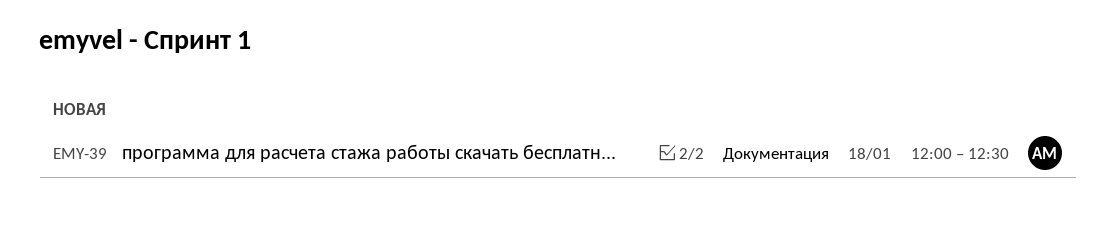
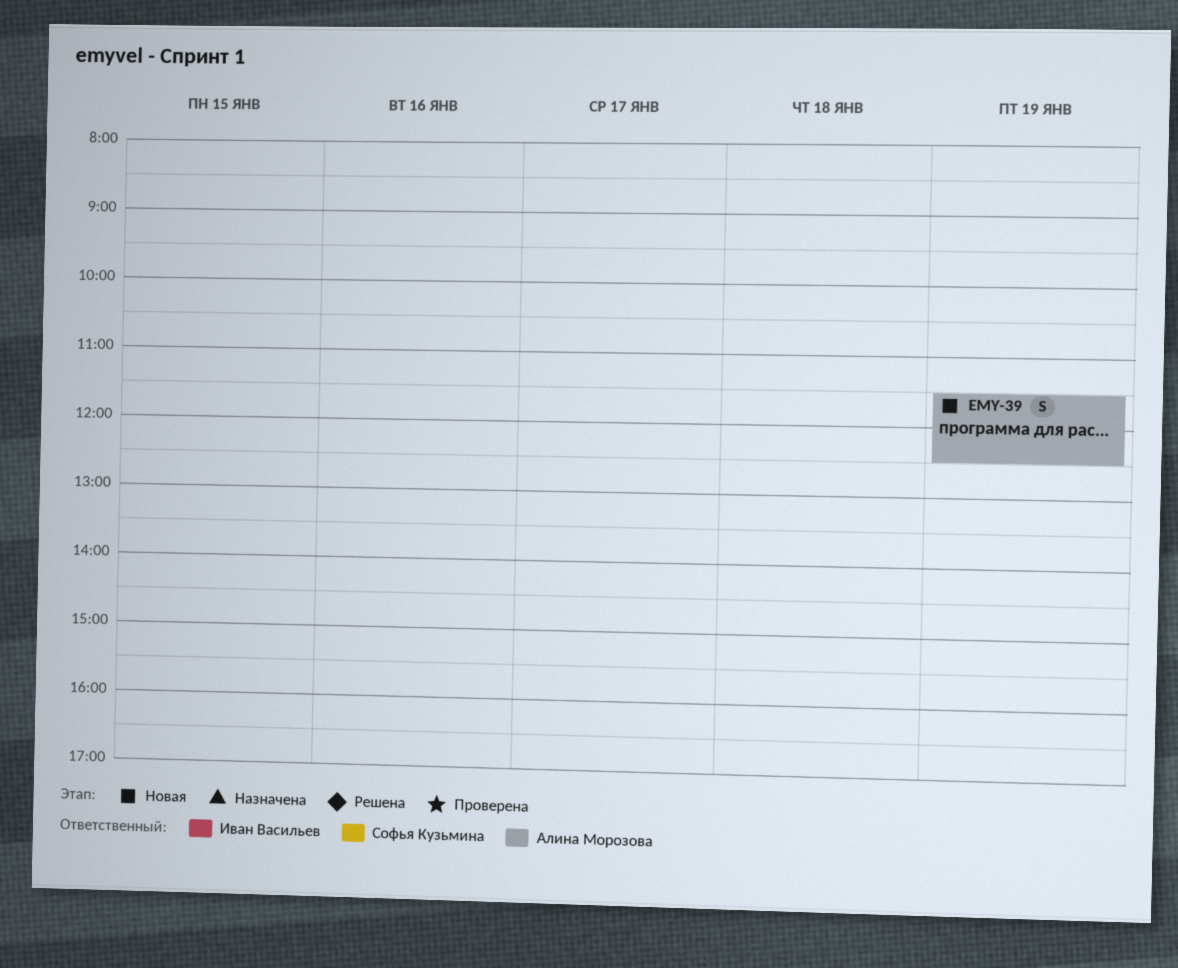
EMY-39, day: Jan 18 -> Jan 19
EMY-39, begins: 12:00 -> 11:30

